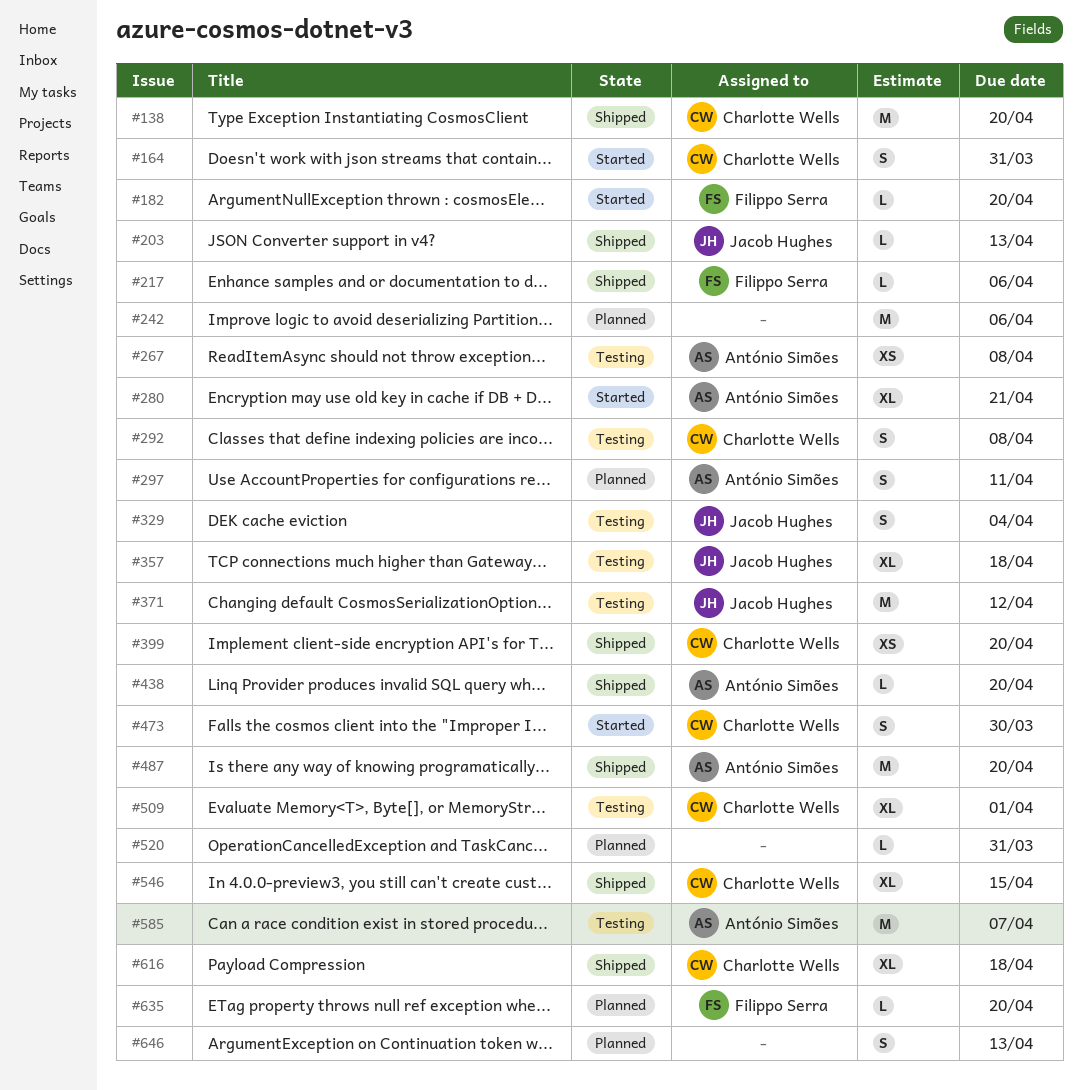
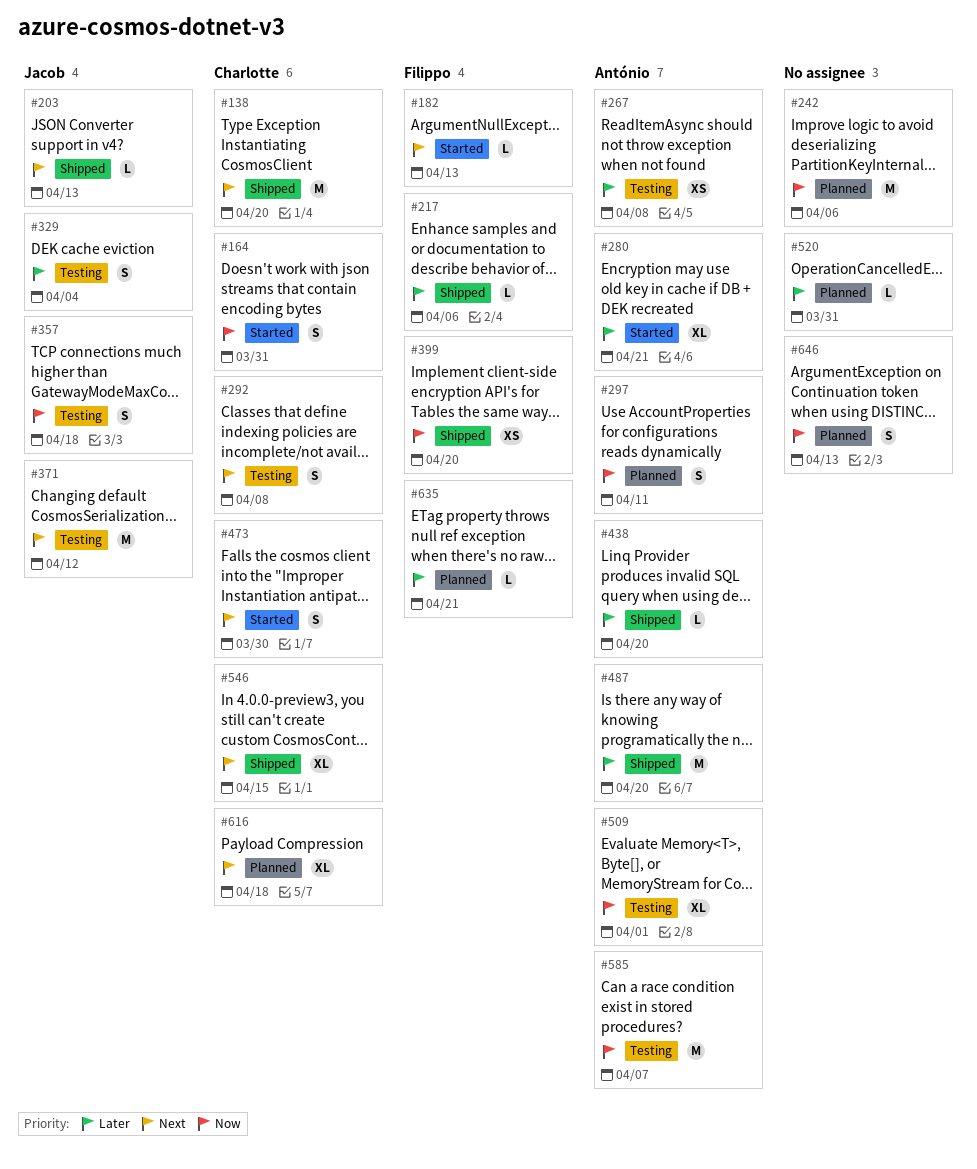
#182, due: Apr 20 -> Apr 13
#357, estimate: XL -> S
#399, owner: Charlotte Wells -> Filippo Serra
#509, owner: Charlotte Wells -> António Simões
#616, status: Shipped -> Planned
#635, due: Apr 20 -> Apr 21

